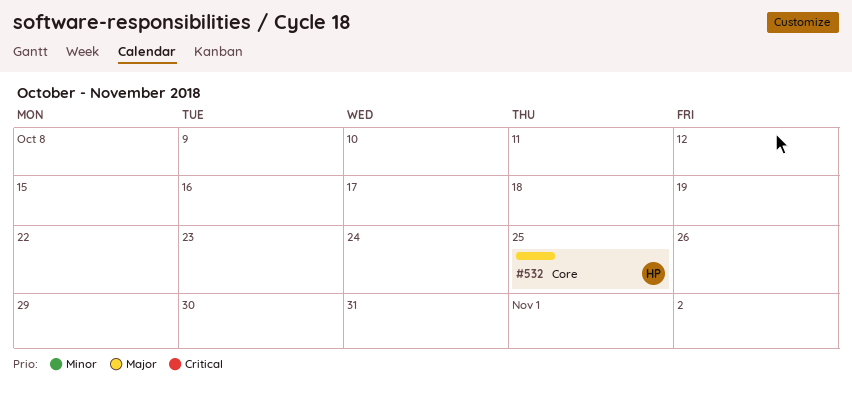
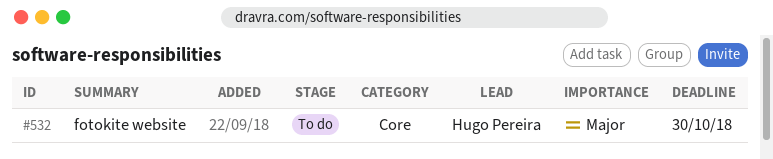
#532, due: Oct 25 -> Oct 30

